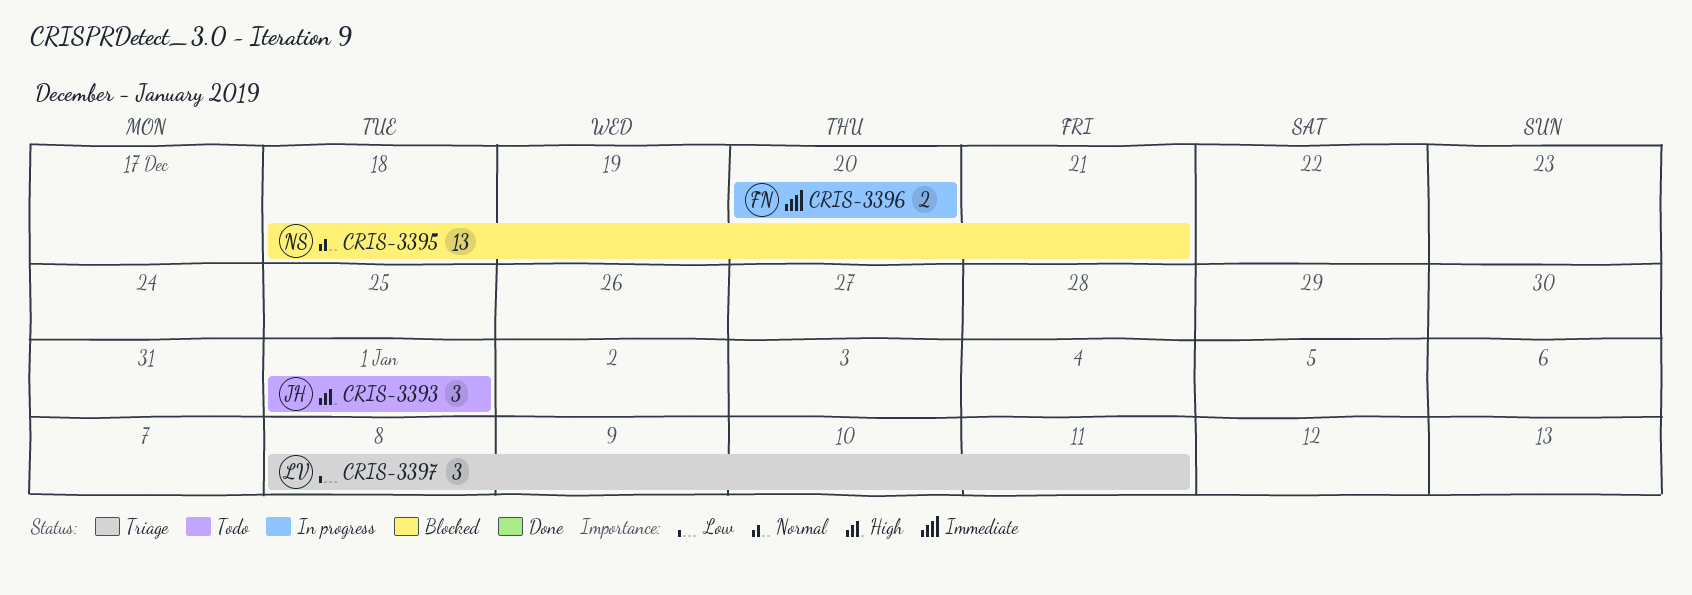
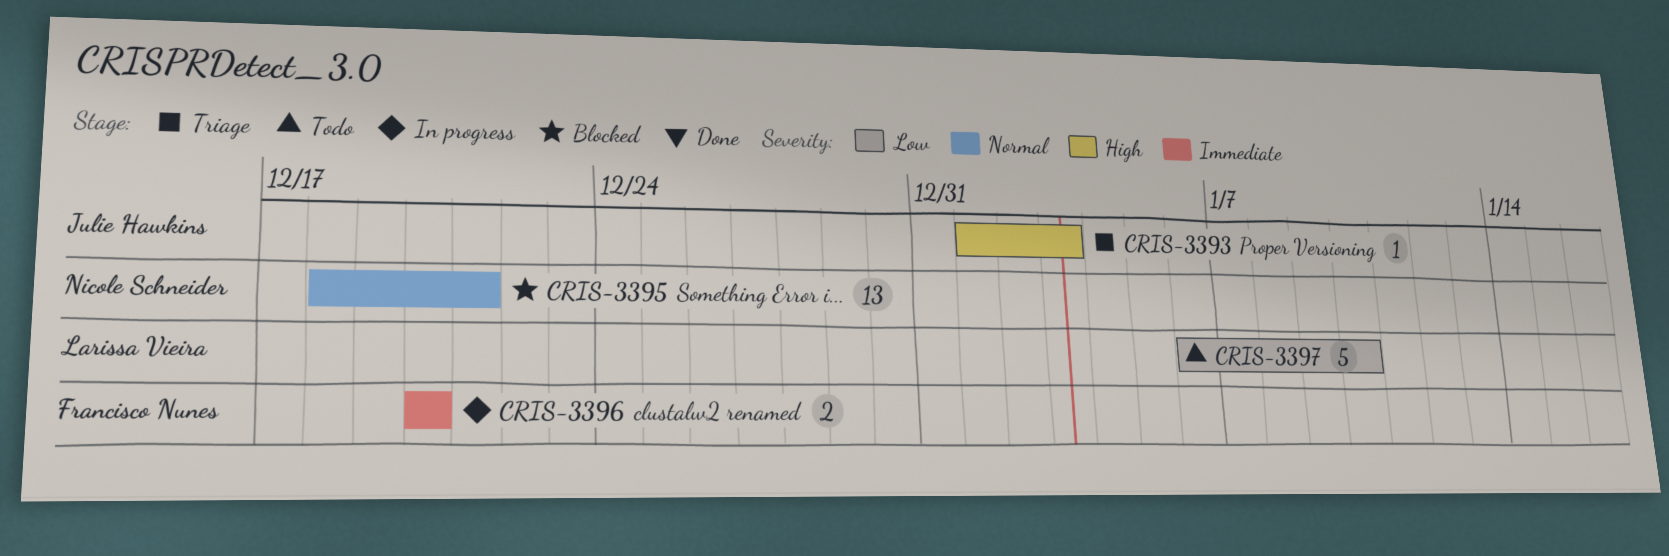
CRIS-3393, status: Todo -> Triage
CRIS-3393, estimate: 3 -> 1
CRIS-3393, due: Jan 1 -> Jan 3
CRIS-3397, status: Triage -> Todo
CRIS-3397, estimate: 3 -> 5
CRIS-3397, start: Jan 8 -> Jan 6
CRIS-3397, due: Jan 11 -> Jan 10

